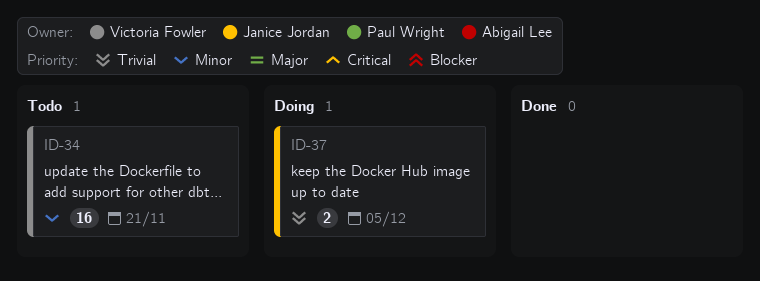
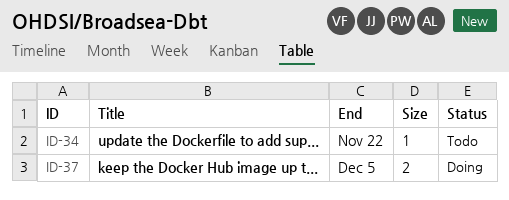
ID-34, estimate: 16 -> 1
ID-34, due: Nov 21 -> Nov 22

